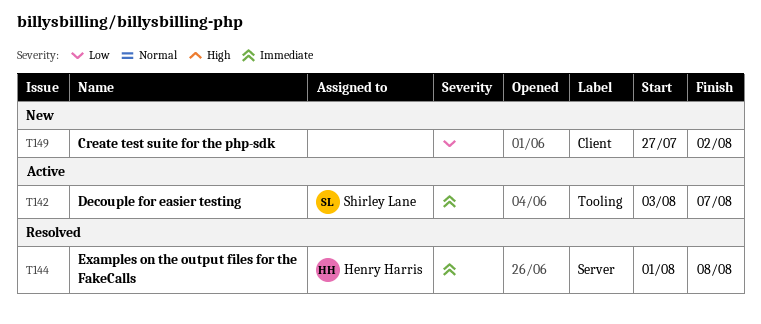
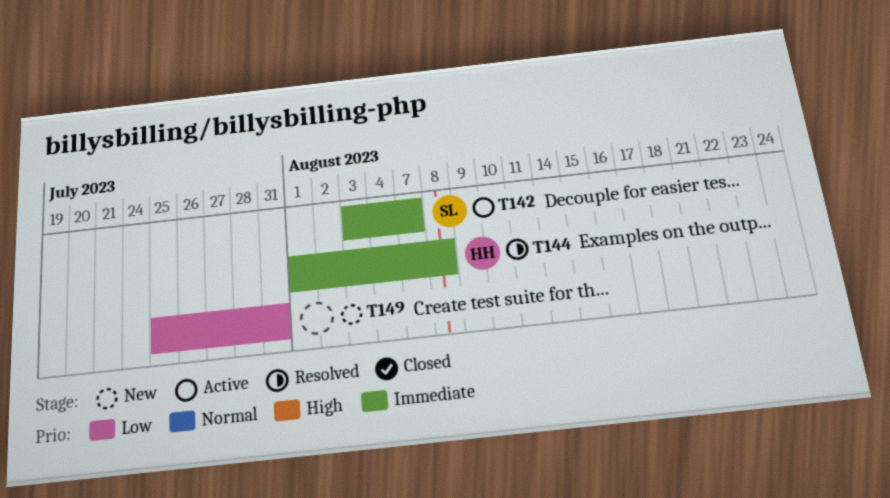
T149, start: Jul 27 -> Jul 25
T149, due: Aug 2 -> Jul 31

